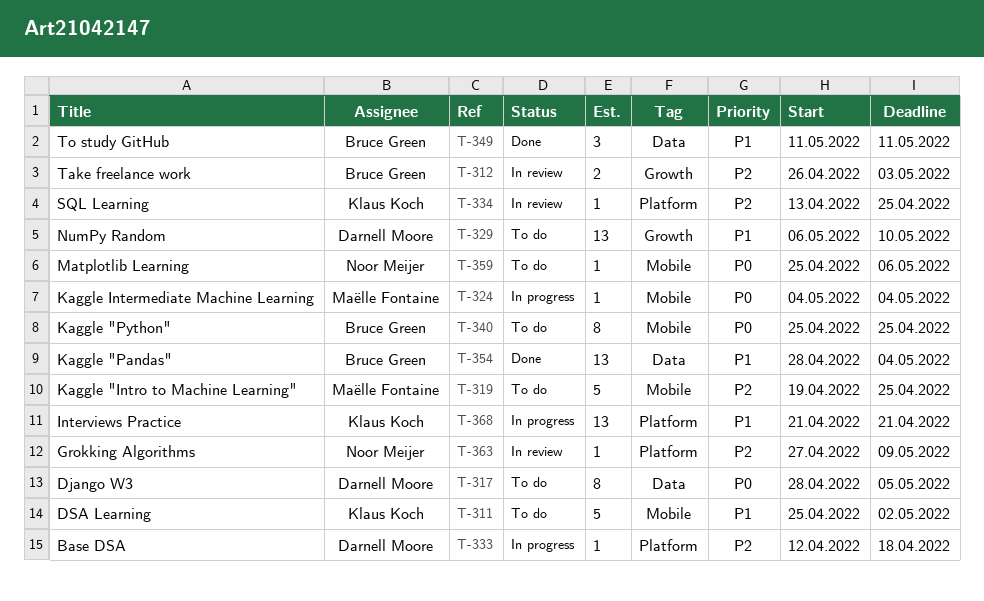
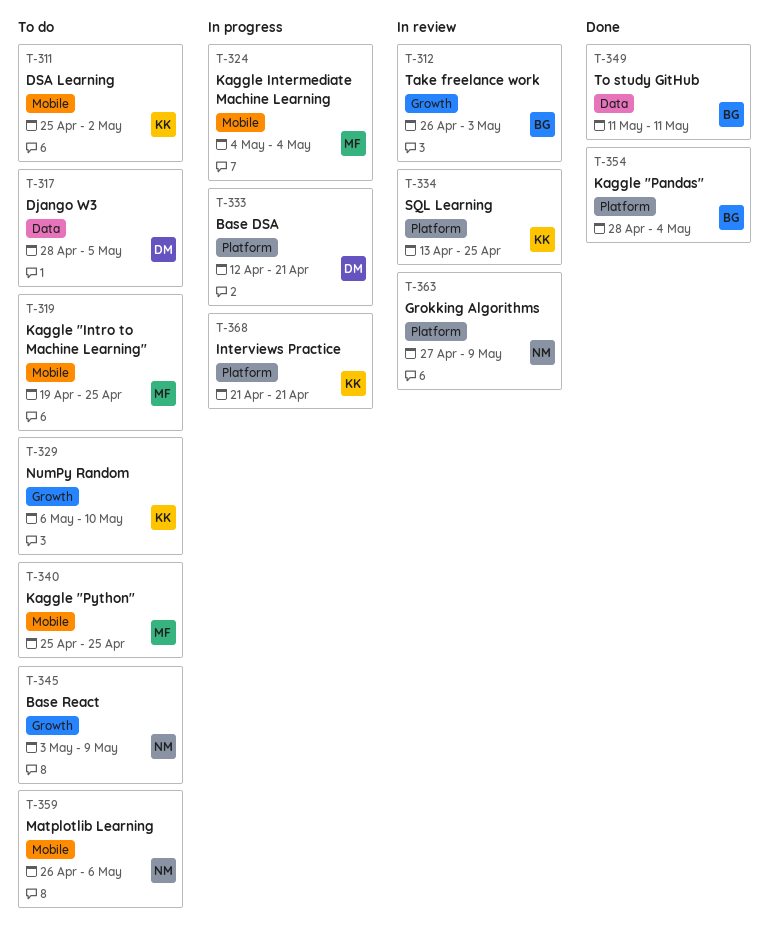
T-329, owner: Darnell Moore -> Klaus Koch
T-333, due: Apr 18 -> Apr 21
T-340, owner: Bruce Green -> Maëlle Fontaine
T-345: none -> present
T-354, label: Data -> Platform
T-359, start: Apr 25 -> Apr 26

